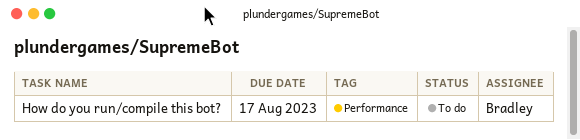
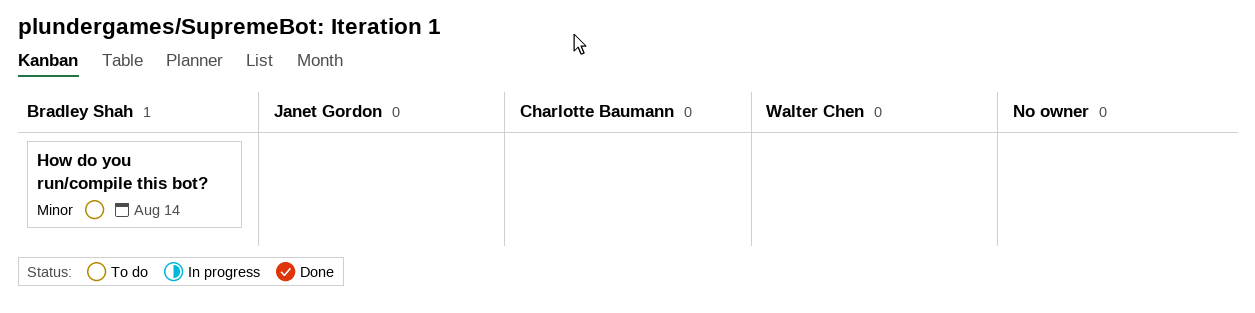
How do you run/compile this bot?, due: Aug 17 -> Aug 14

